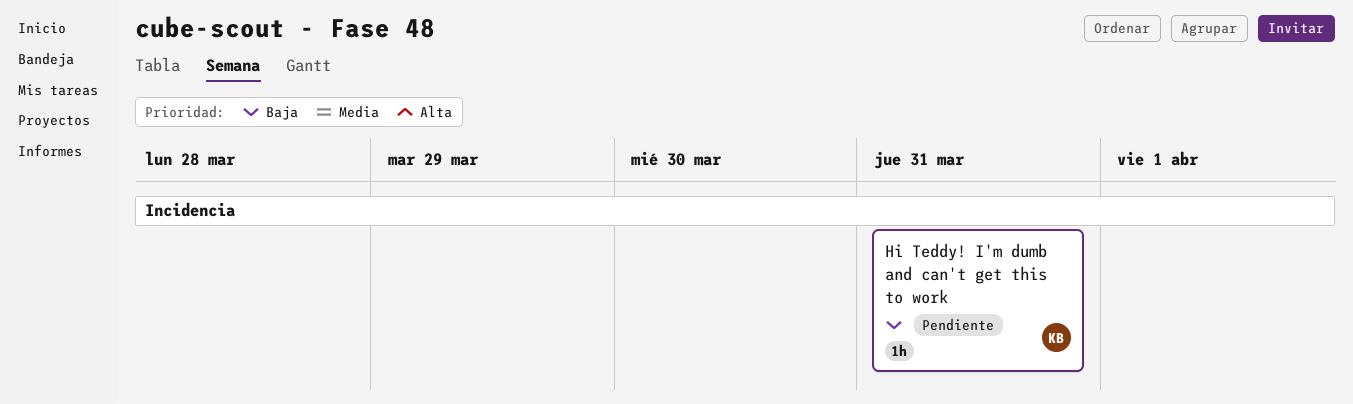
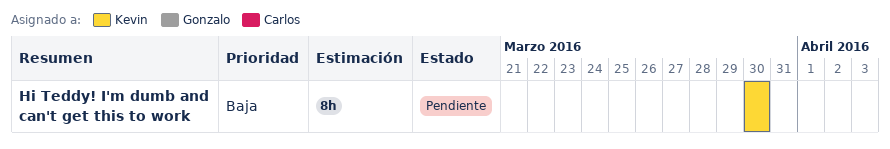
Hi Teddy! I'm dumb and can't get this to work, estimate: 1h -> 8h
Hi Teddy! I'm dumb and can't get this to work, due: Mar 31 -> Mar 30

